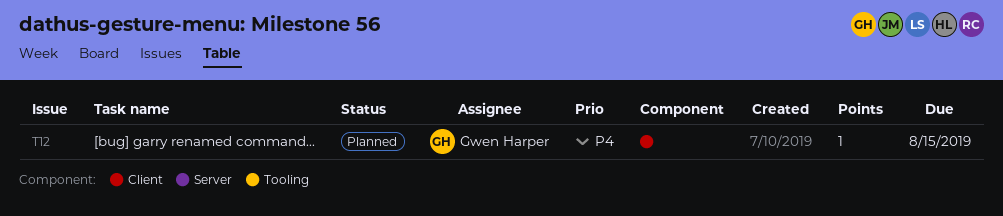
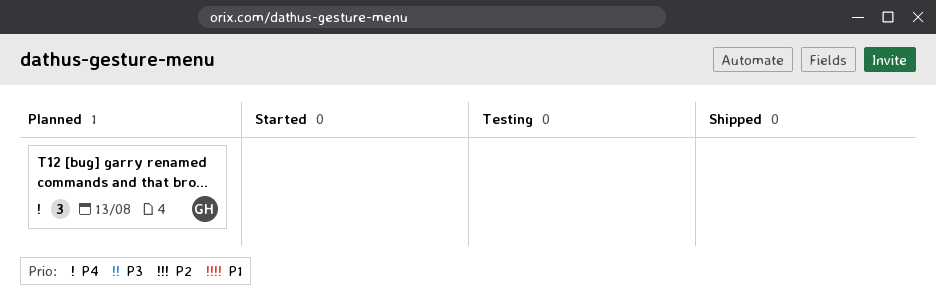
T12, estimate: 1 -> 3
T12, due: Aug 15 -> Aug 13

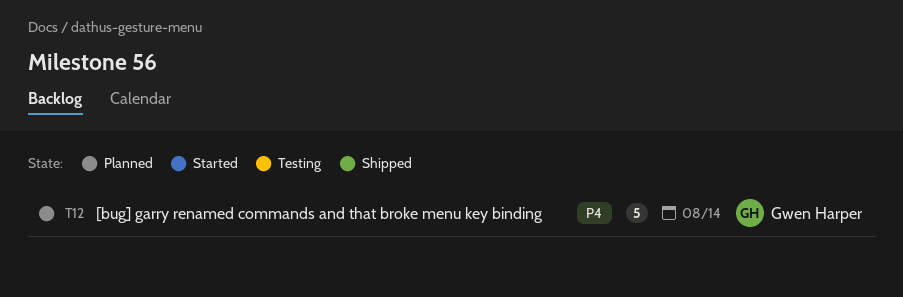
T12, estimate: 3 -> 5
T12, due: Aug 13 -> Aug 14

